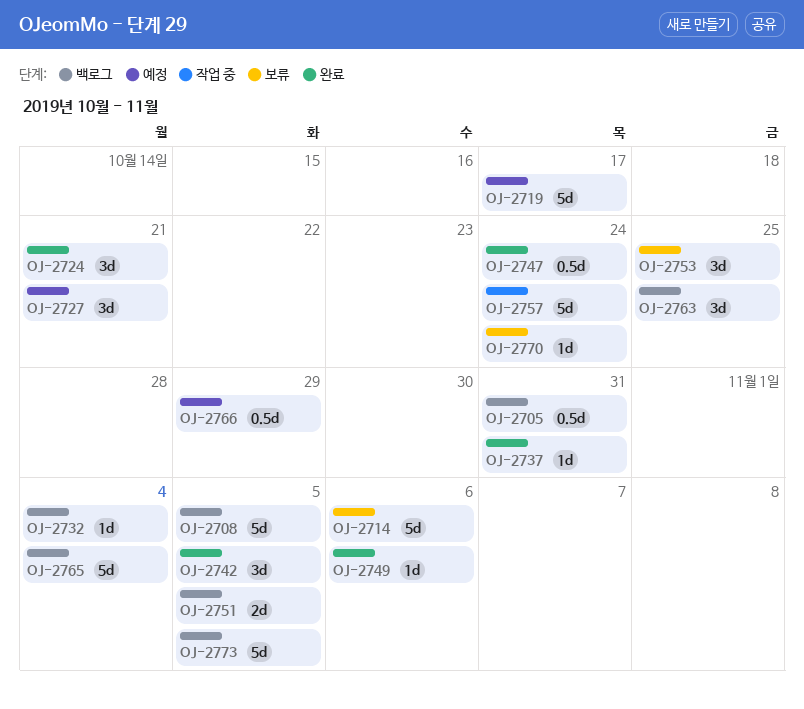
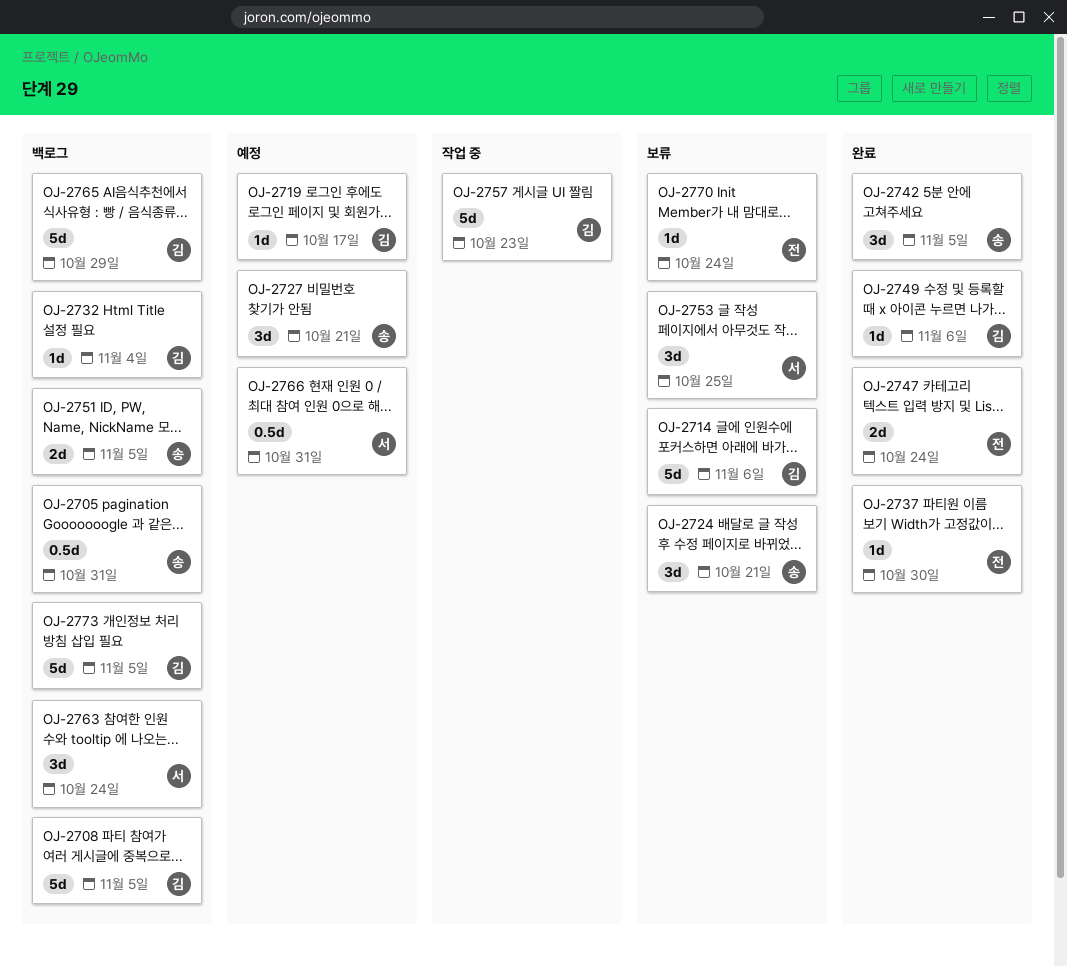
OJ-2719, estimate: 5d -> 1d
OJ-2724, status: 완료 -> 보류
OJ-2737, due: Oct 31 -> Oct 30
OJ-2747, estimate: 0.5d -> 2d
OJ-2757, due: Oct 24 -> Oct 23
OJ-2763, due: Oct 25 -> Oct 24
OJ-2765, due: Nov 4 -> Oct 29
OJ-2766, due: Oct 29 -> Oct 31

